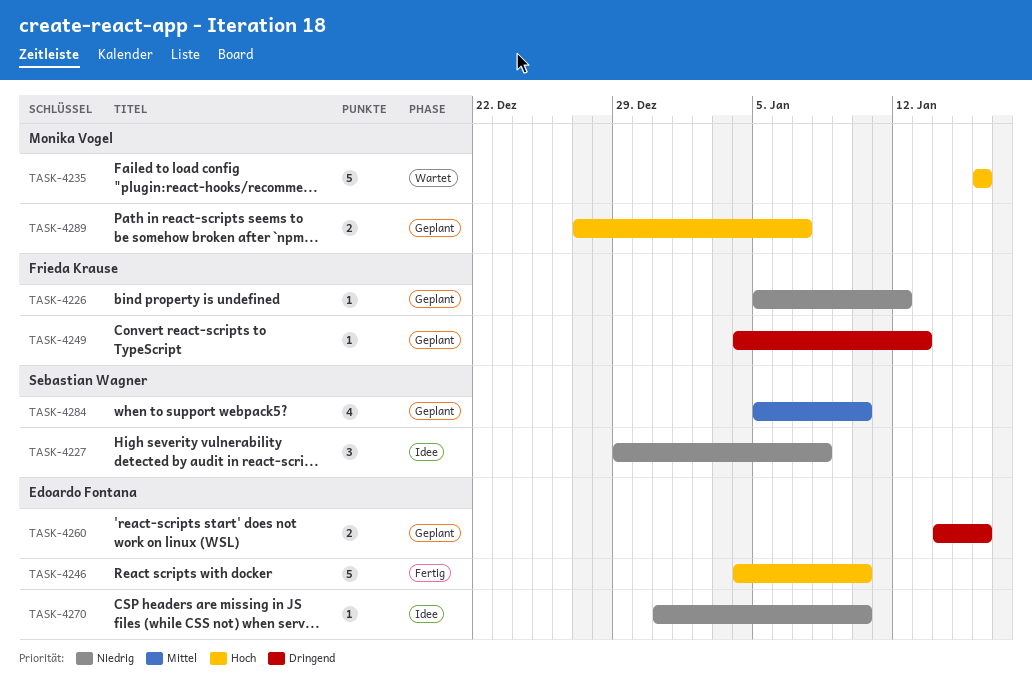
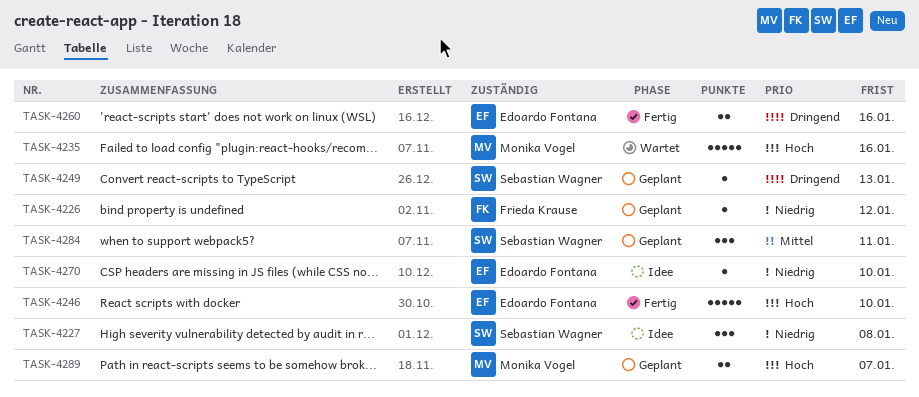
TASK-4249, owner: Frieda Krause -> Sebastian Wagner
TASK-4260, status: Geplant -> Fertig
TASK-4284, estimate: 4 -> 3
TASK-4284, due: Jan 10 -> Jan 11

